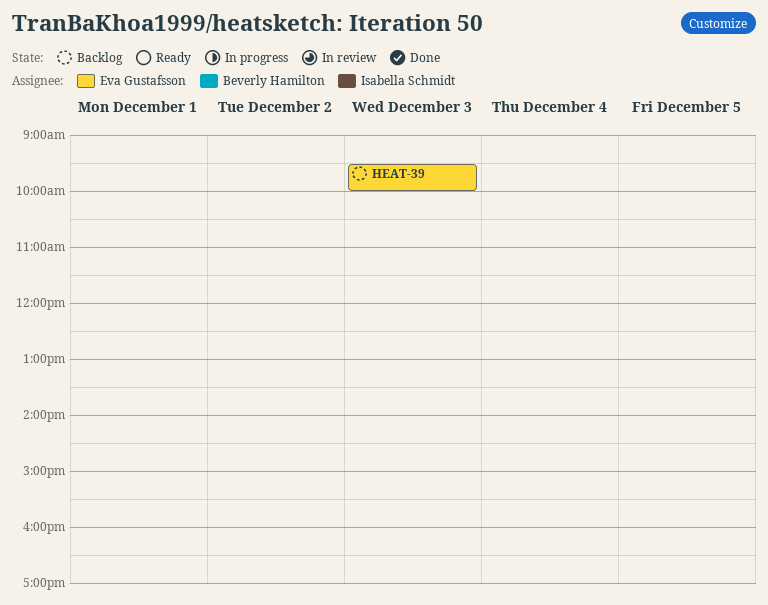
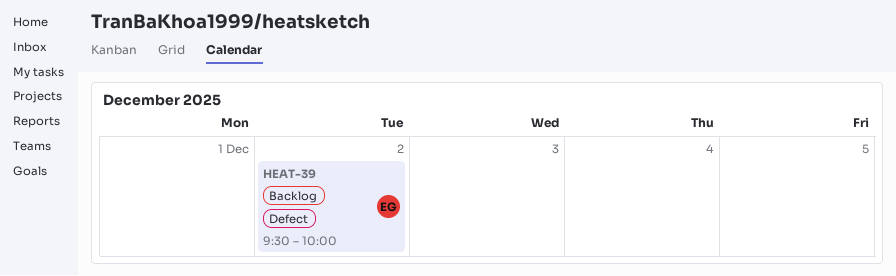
HEAT-39, day: Dec 3 -> Dec 2

